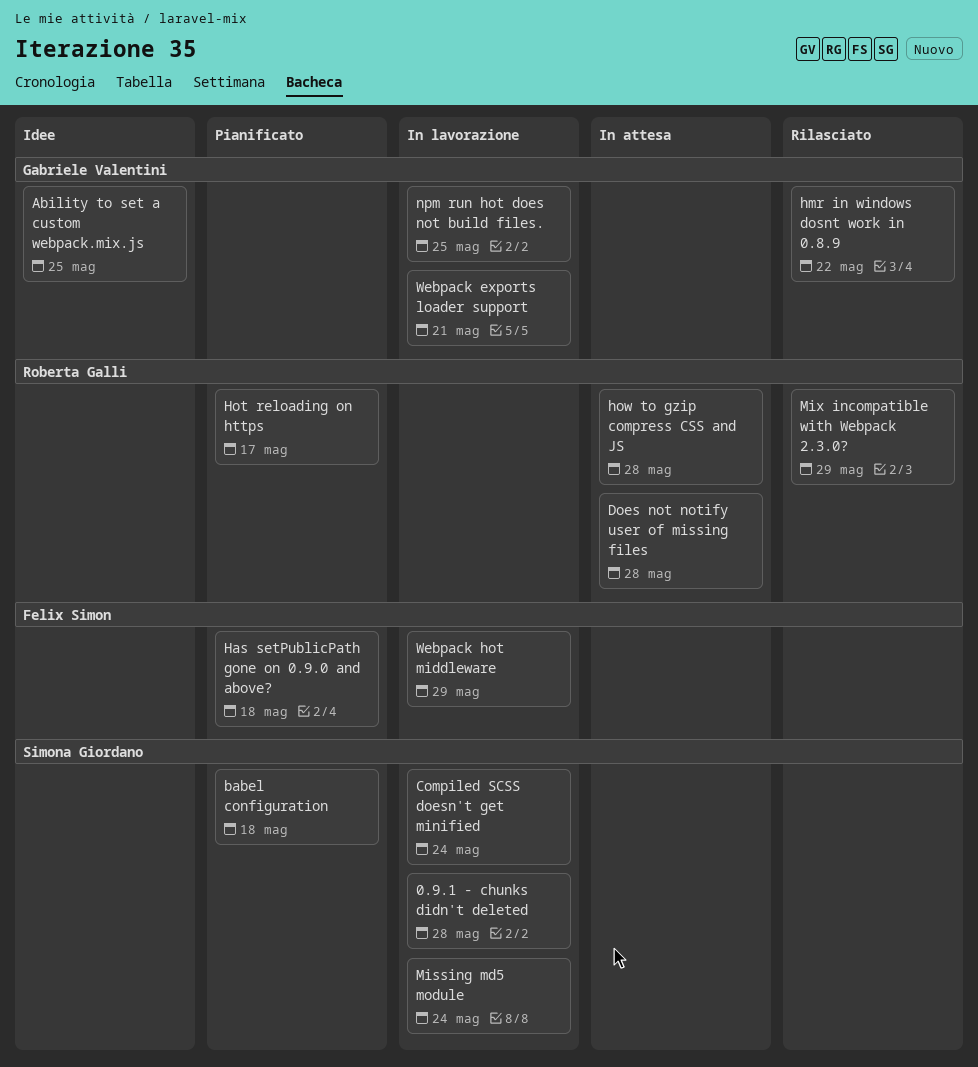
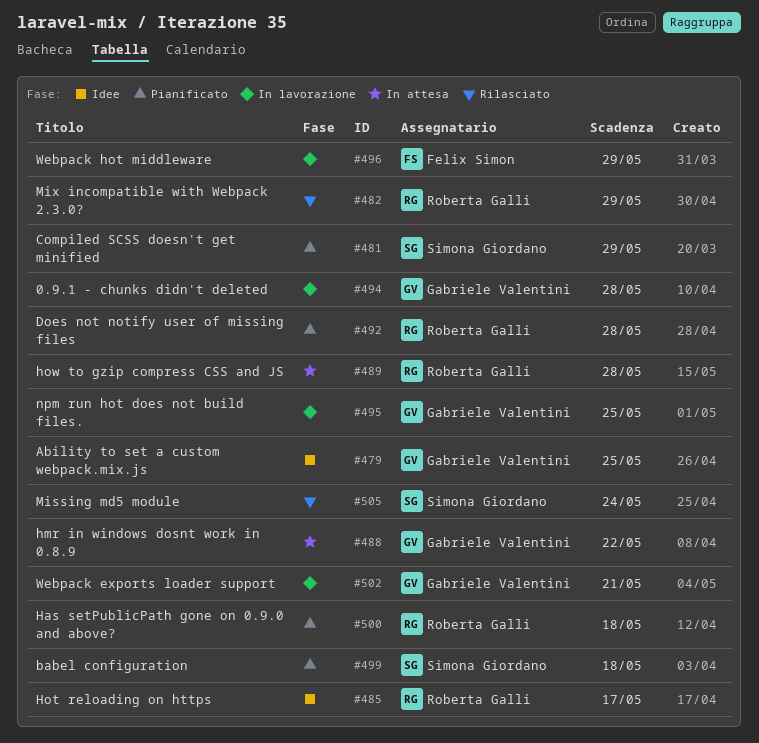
0.9.1 - chunks didn't deleted, owner: Simona Giordano -> Gabriele Valentini
Compiled SCSS doesn't get minified, status: In lavorazione -> Pianificato
Compiled SCSS doesn't get minified, due: May 24 -> May 29
Does not notify user of missing files, status: In attesa -> Pianificato
Has setPublicPath gone on 0.9.0 and above?, owner: Felix Simon -> Roberta Galli
hmr in windows dosnt work in 0.8.9, status: Rilasciato -> In attesa
Hot reloading on https, status: Pianificato -> Idee
Missing md5 module, status: In lavorazione -> Rilasciato

